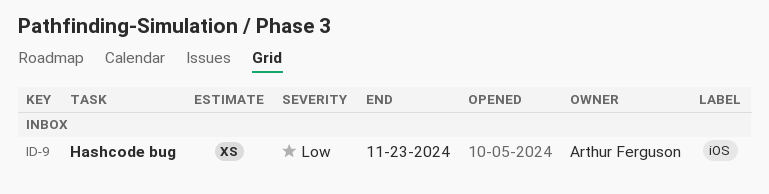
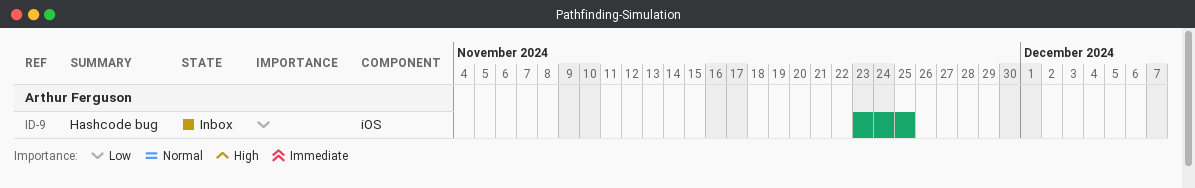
ID-9, due: Nov 23 -> Nov 25

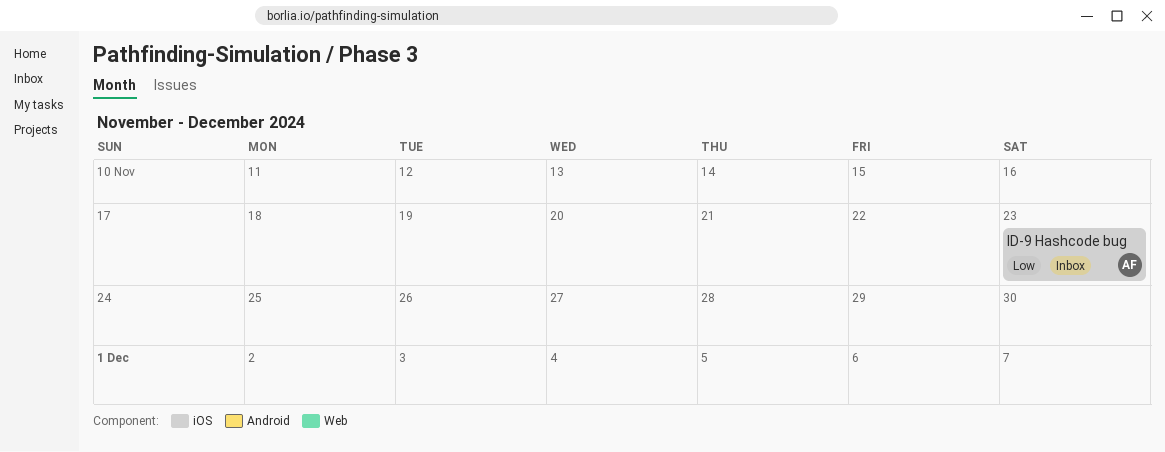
ID-9, due: Nov 25 -> Nov 23

